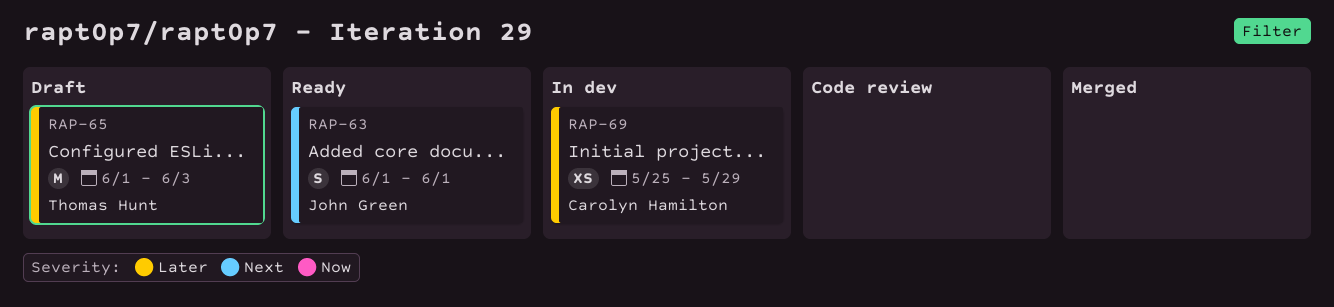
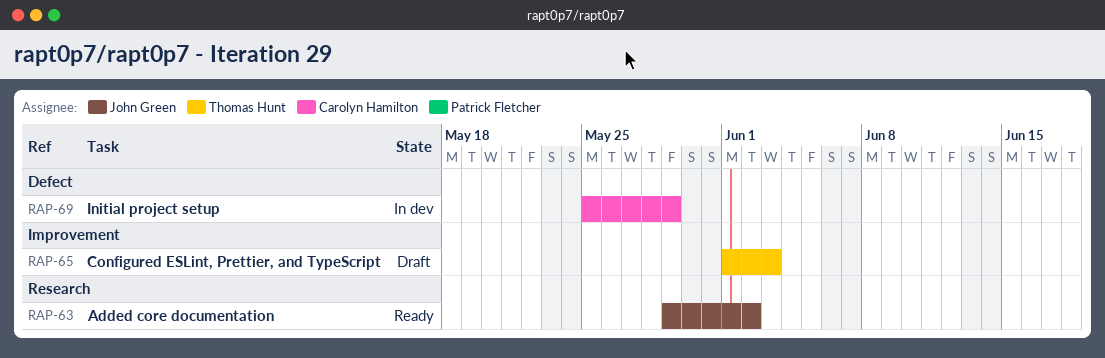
RAP-63, start: Jun 1 -> May 29
RAP-63, due: Jun 1 -> Jun 2

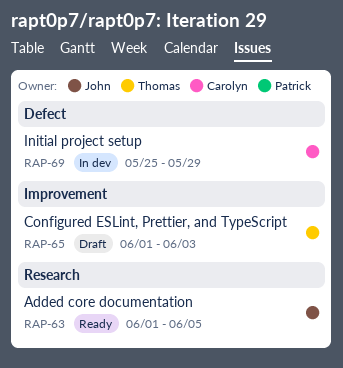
RAP-63, start: May 29 -> Jun 1
RAP-63, due: Jun 2 -> Jun 5

